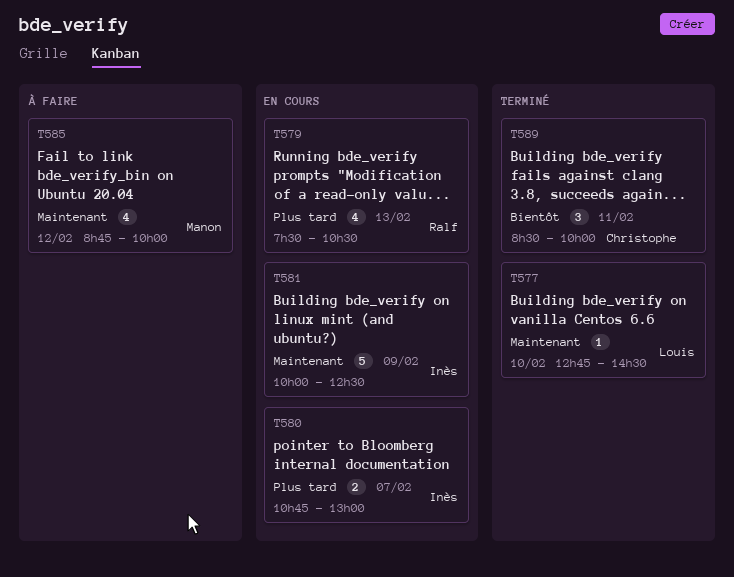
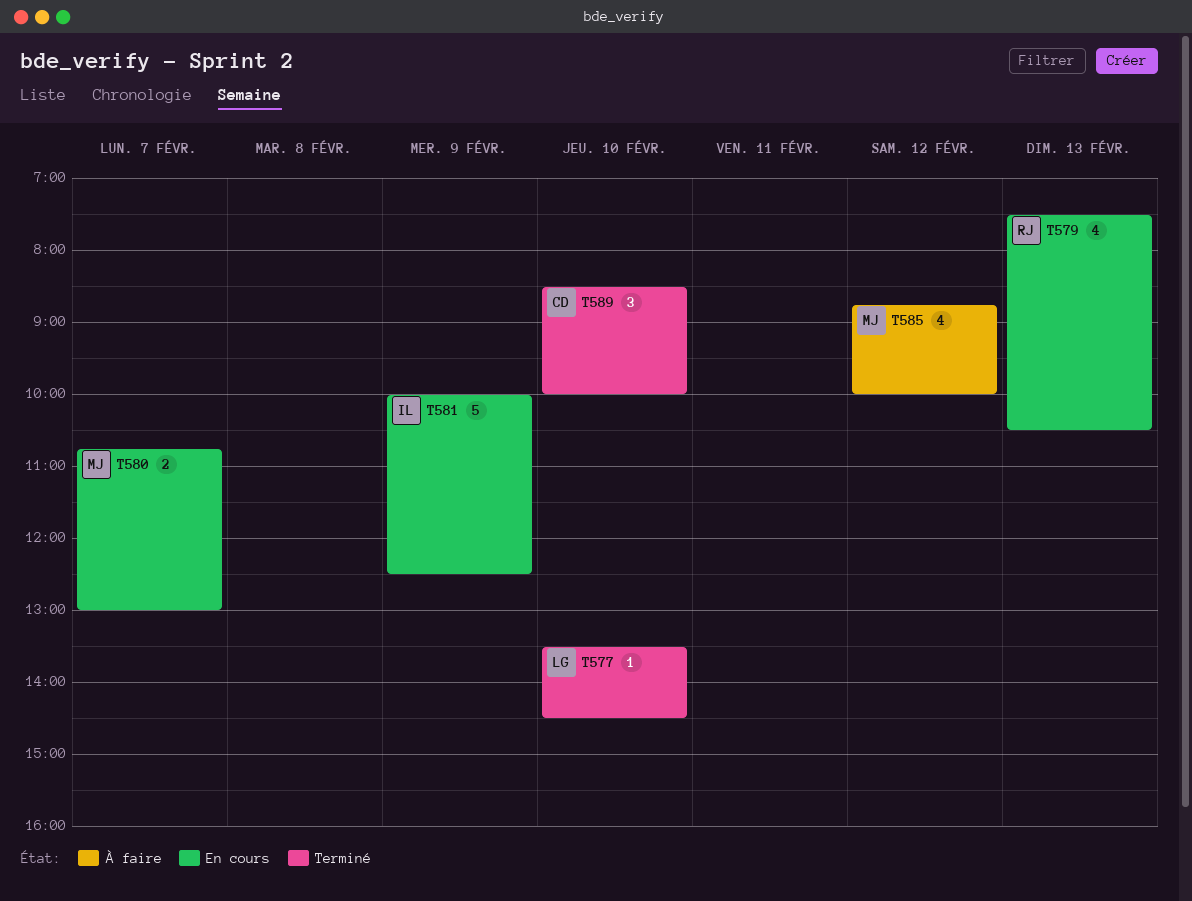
T577, begins: 12:45 -> 13:30
T580, owner: Inès -> Manon
T589, day: Feb 11 -> Feb 10

